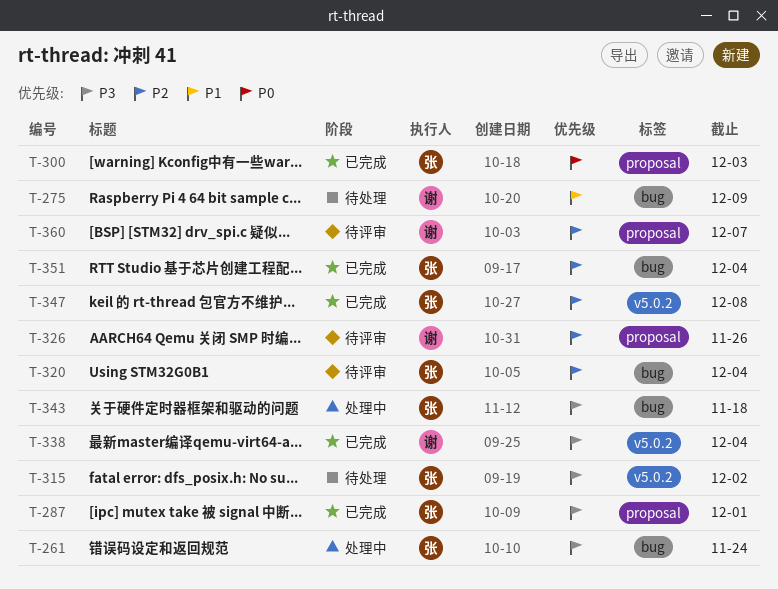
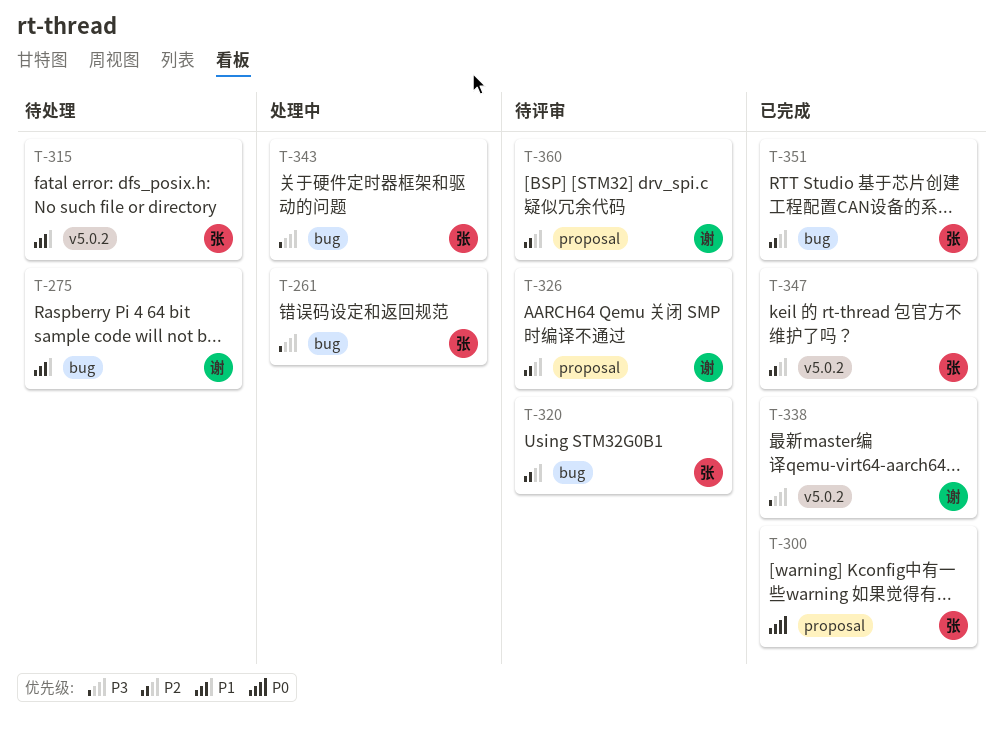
T-287: present -> none
T-315, priority: P3 -> P1

